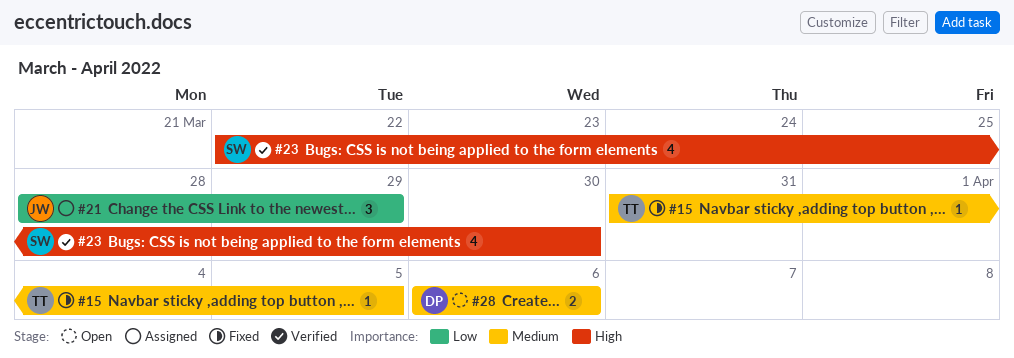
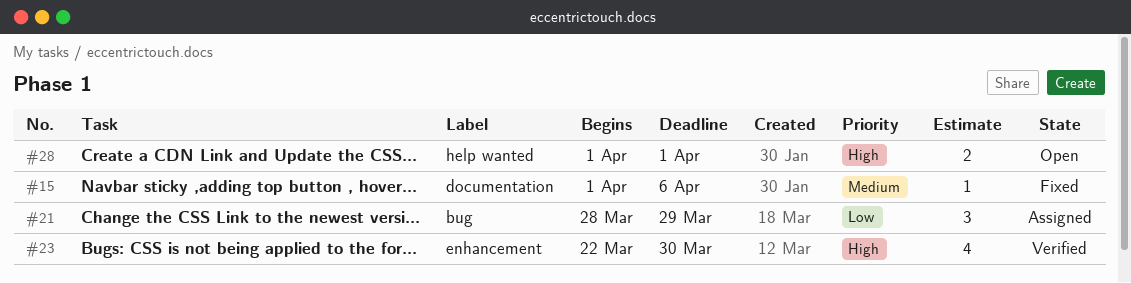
#15, start: Mar 31 -> Apr 1
#15, due: Apr 5 -> Apr 6
#28, priority: Medium -> High
#28, start: Apr 6 -> Apr 1
#28, due: Apr 6 -> Apr 1

